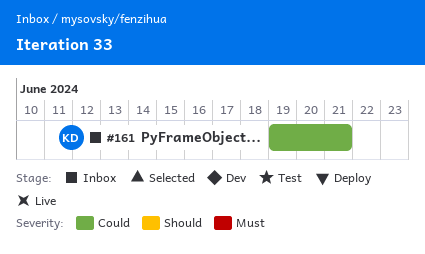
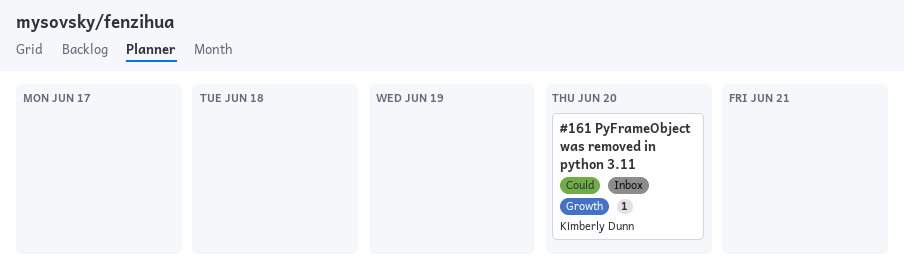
#161, due: Jun 21 -> Jun 20

